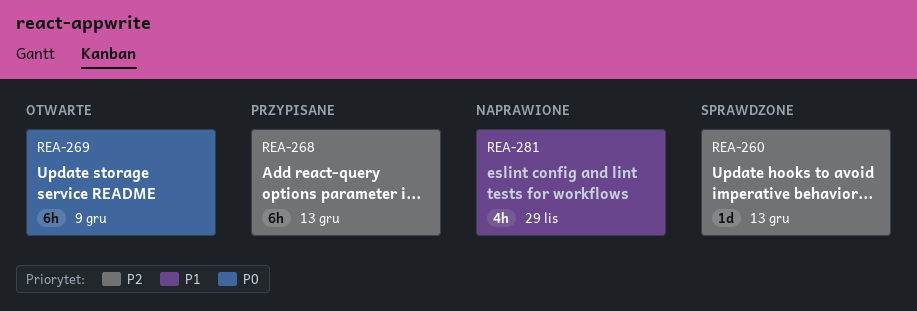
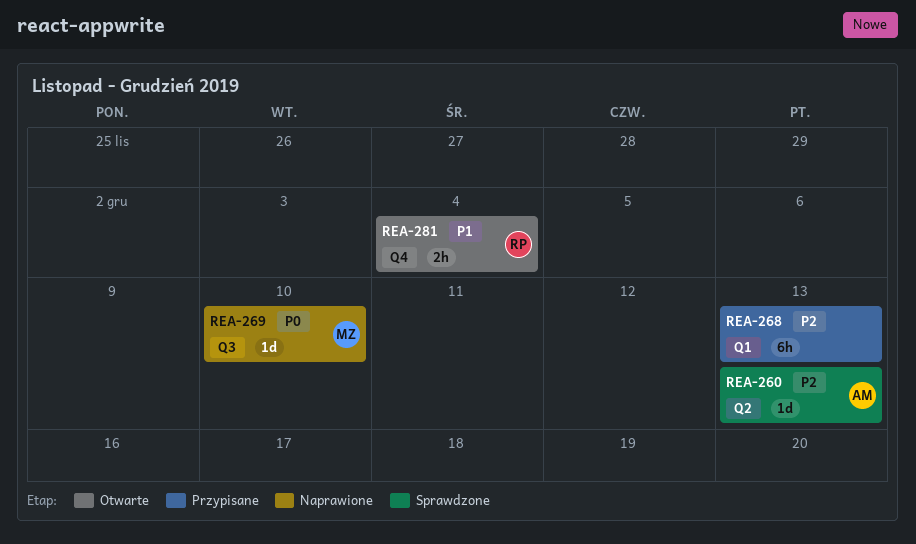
REA-269, status: Otwarte -> Naprawione
REA-269, estimate: 6h -> 1d
REA-269, due: Dec 9 -> Dec 10
REA-281, status: Naprawione -> Otwarte
REA-281, estimate: 4h -> 2h
REA-281, due: Nov 29 -> Dec 4

